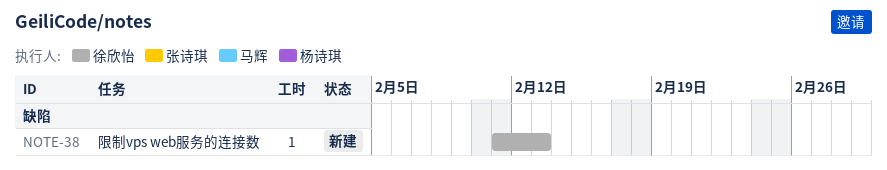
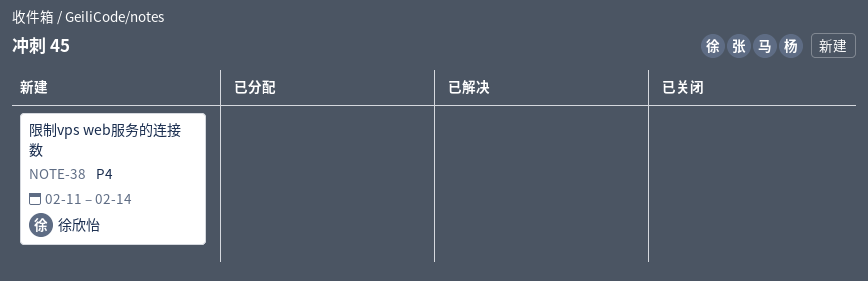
NOTE-38, due: Feb 13 -> Feb 14

